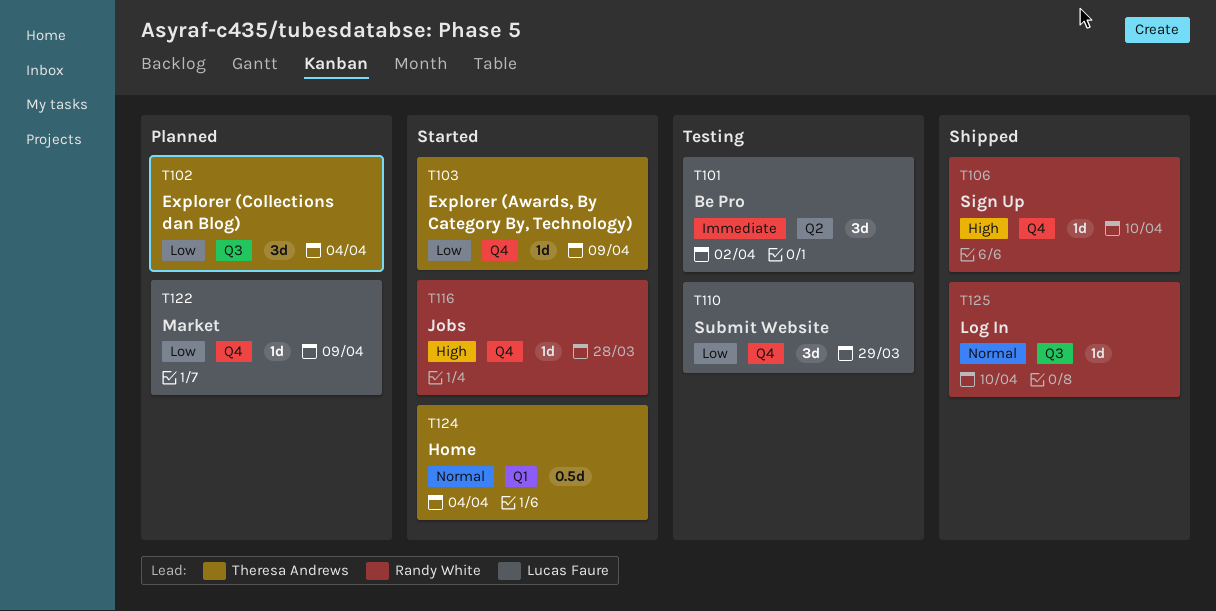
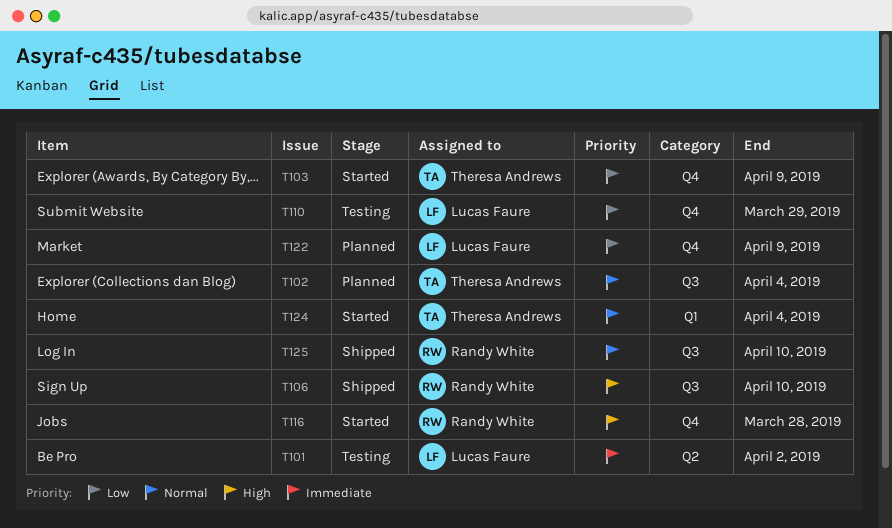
T102, priority: Low -> Normal
T106, label: Q4 -> Q3

